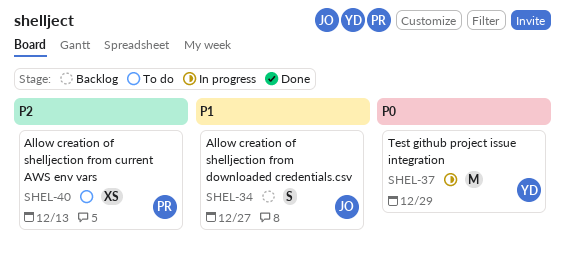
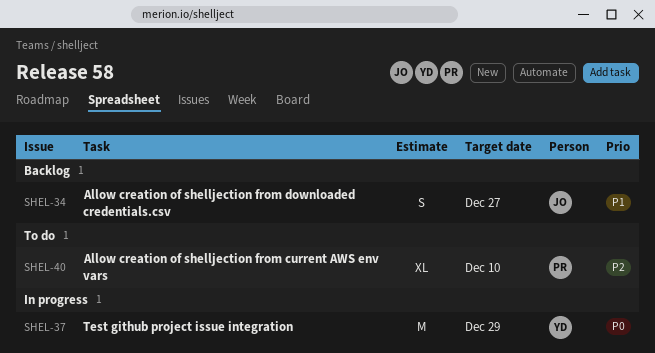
SHEL-40, estimate: XS -> XL
SHEL-40, due: Dec 13 -> Dec 10

